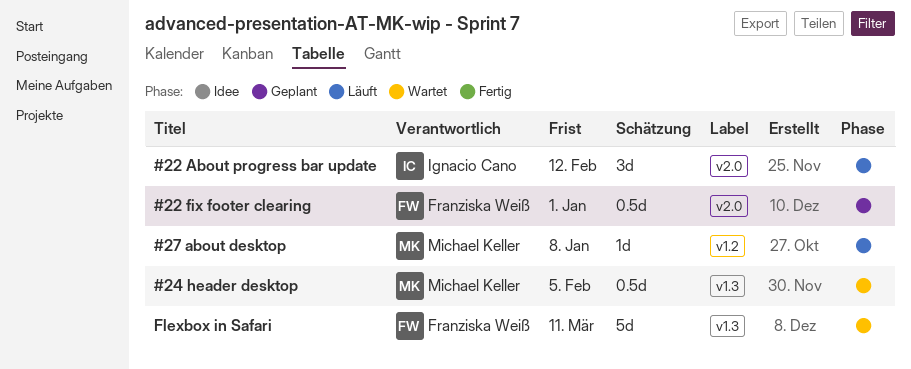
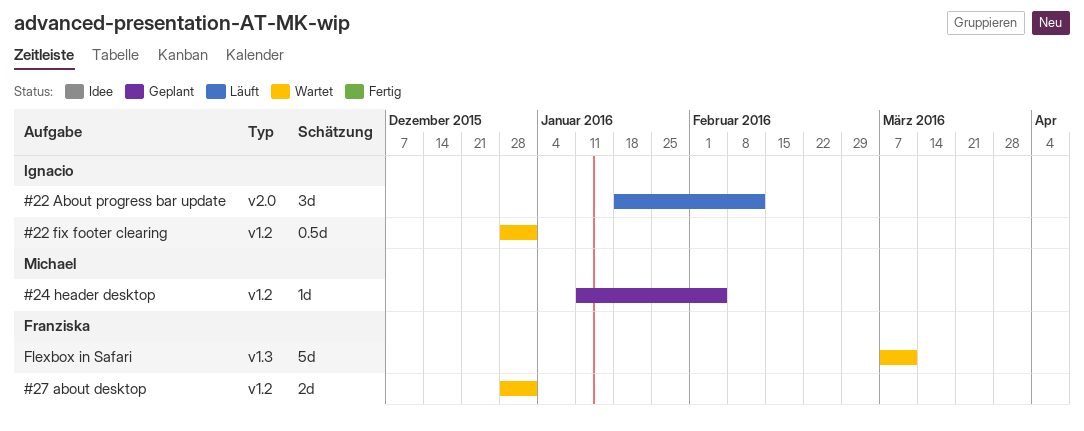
#22 fix footer clearing, status: Geplant -> Wartet
#22 fix footer clearing, owner: Franziska Weiß -> Ignacio Cano
#22 fix footer clearing, label: v2.0 -> v1.2
#24 header desktop, status: Wartet -> Geplant
#24 header desktop, label: v1.3 -> v1.2
#24 header desktop, estimate: 0.5d -> 1d
#27 about desktop, status: Läuft -> Wartet
#27 about desktop, owner: Michael Keller -> Franziska Weiß
#27 about desktop, estimate: 1d -> 2d
#27 about desktop, due: Jan 8 -> Jan 1

